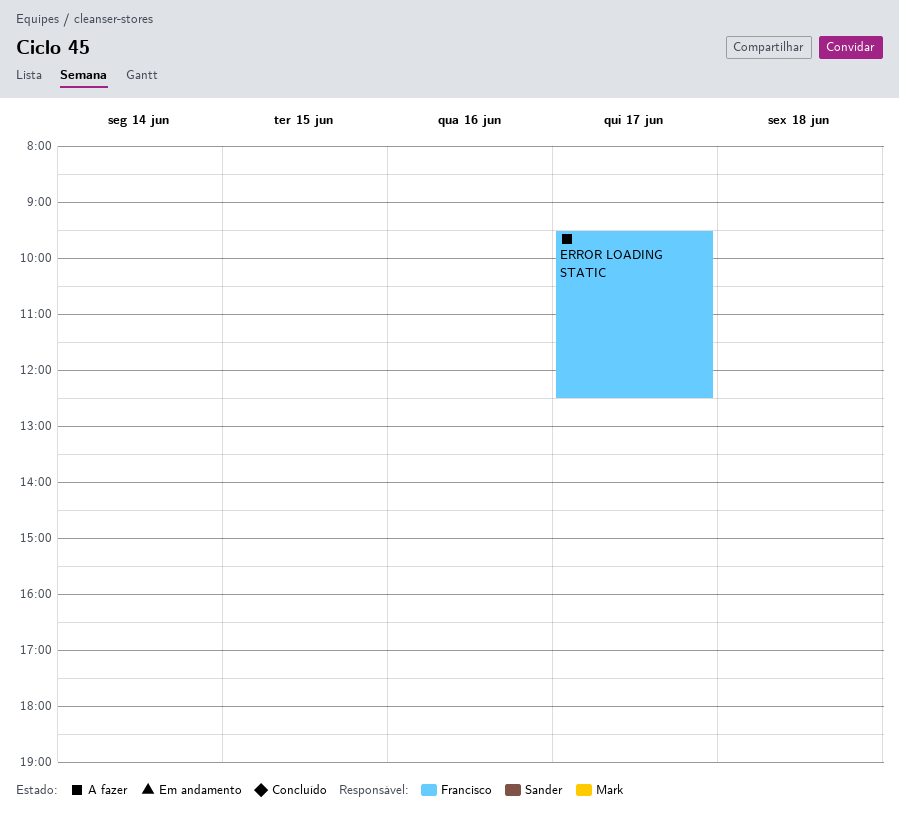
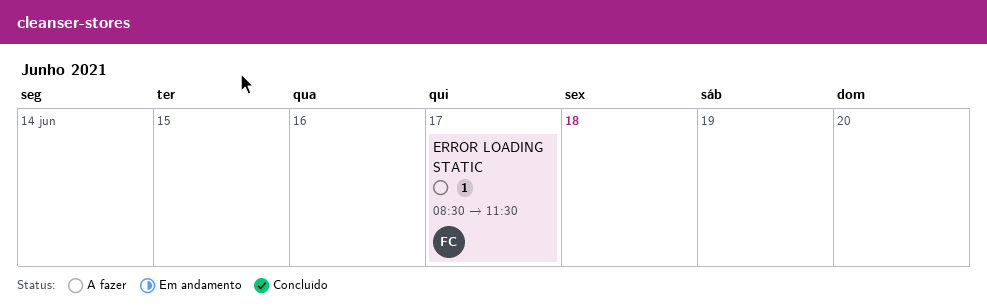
ERROR LOADING STATIC, begins: 09:30 -> 08:30
ERROR LOADING STATIC, ends: 12:30 -> 11:30

